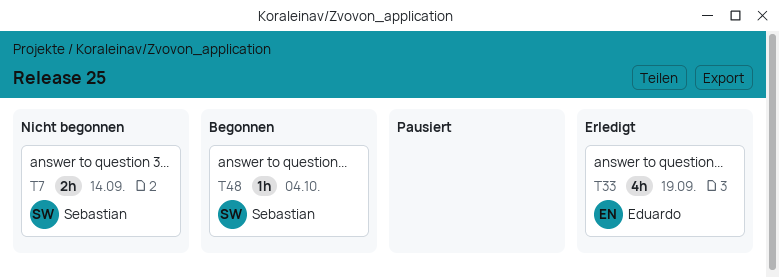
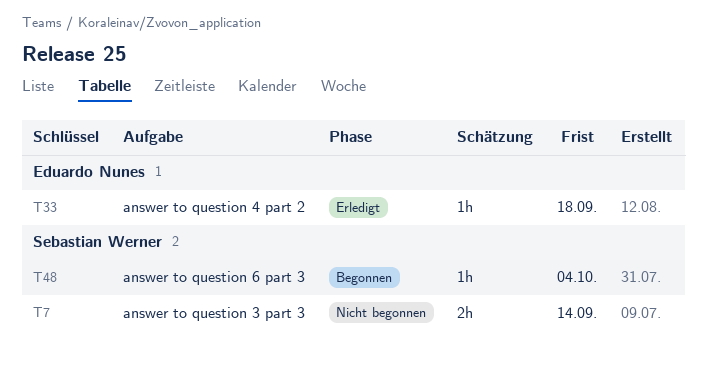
T33, estimate: 4h -> 1h
T33, due: Sep 19 -> Sep 18

